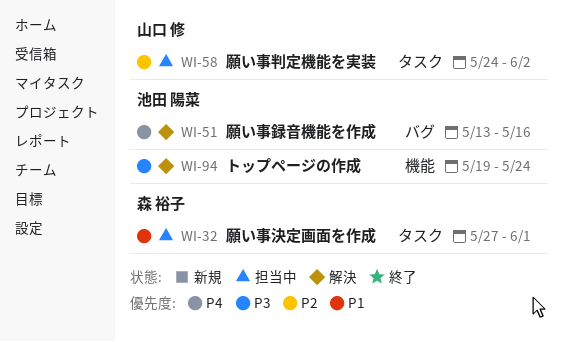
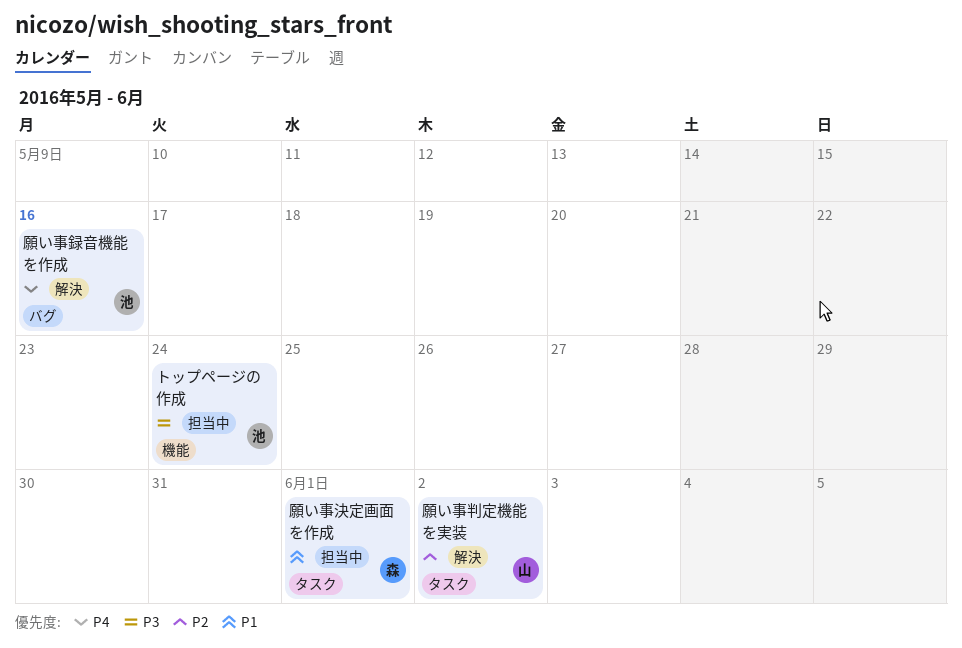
トップページの作成, status: 解決 -> 担当中
願い事判定機能を実装, status: 担当中 -> 解決

